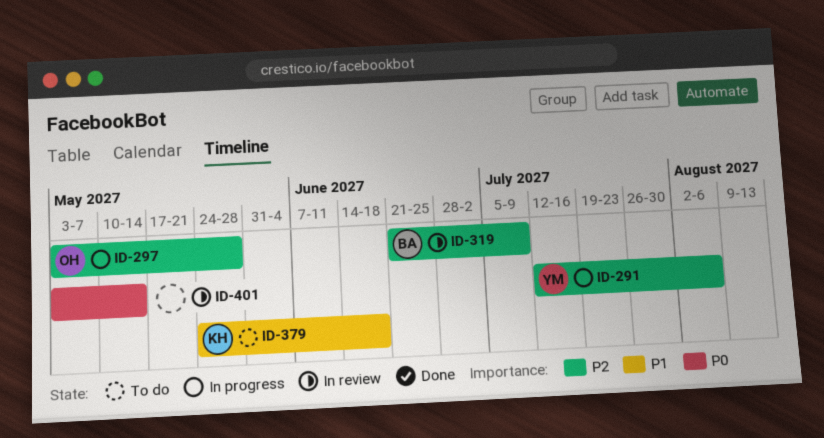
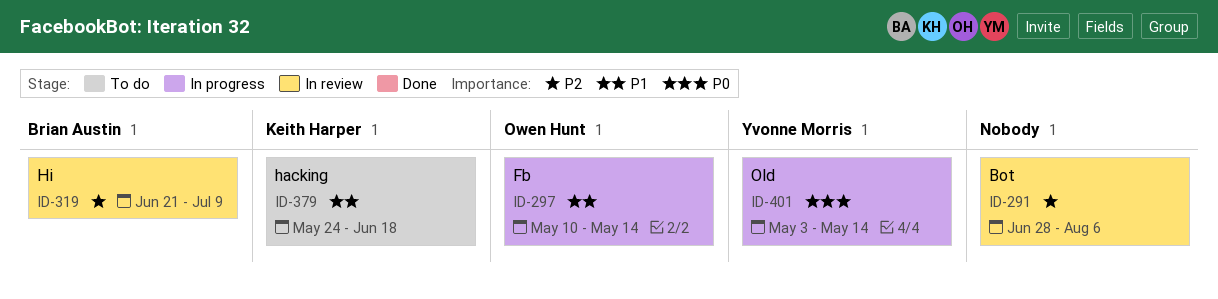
ID-291, status: In progress -> In review
ID-291, owner: Yvonne Morris -> none
ID-291, start: Jul 12 -> Jun 28
ID-297, priority: P2 -> P1
ID-297, start: May 3 -> May 10
ID-297, due: May 28 -> May 14
ID-401, status: In review -> In progress
ID-401, owner: none -> Yvonne Morris

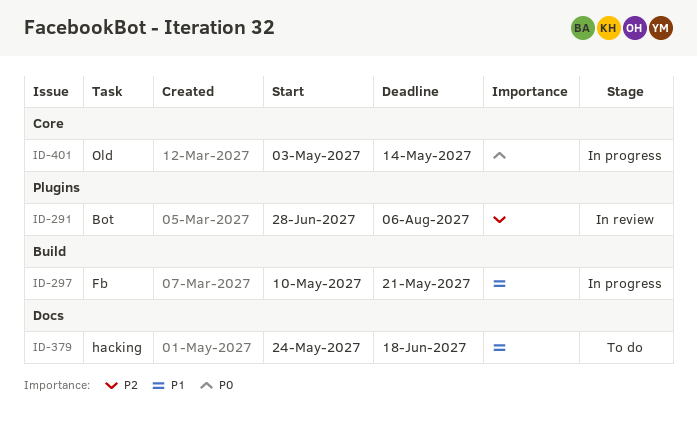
ID-297, due: May 14 -> May 21
ID-319: present -> none

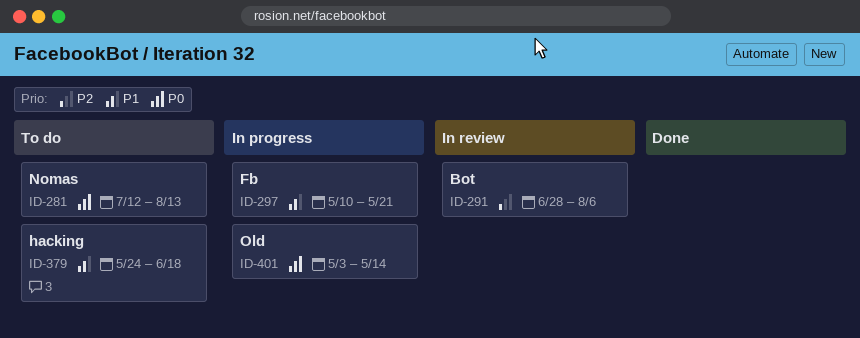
ID-281: none -> present

